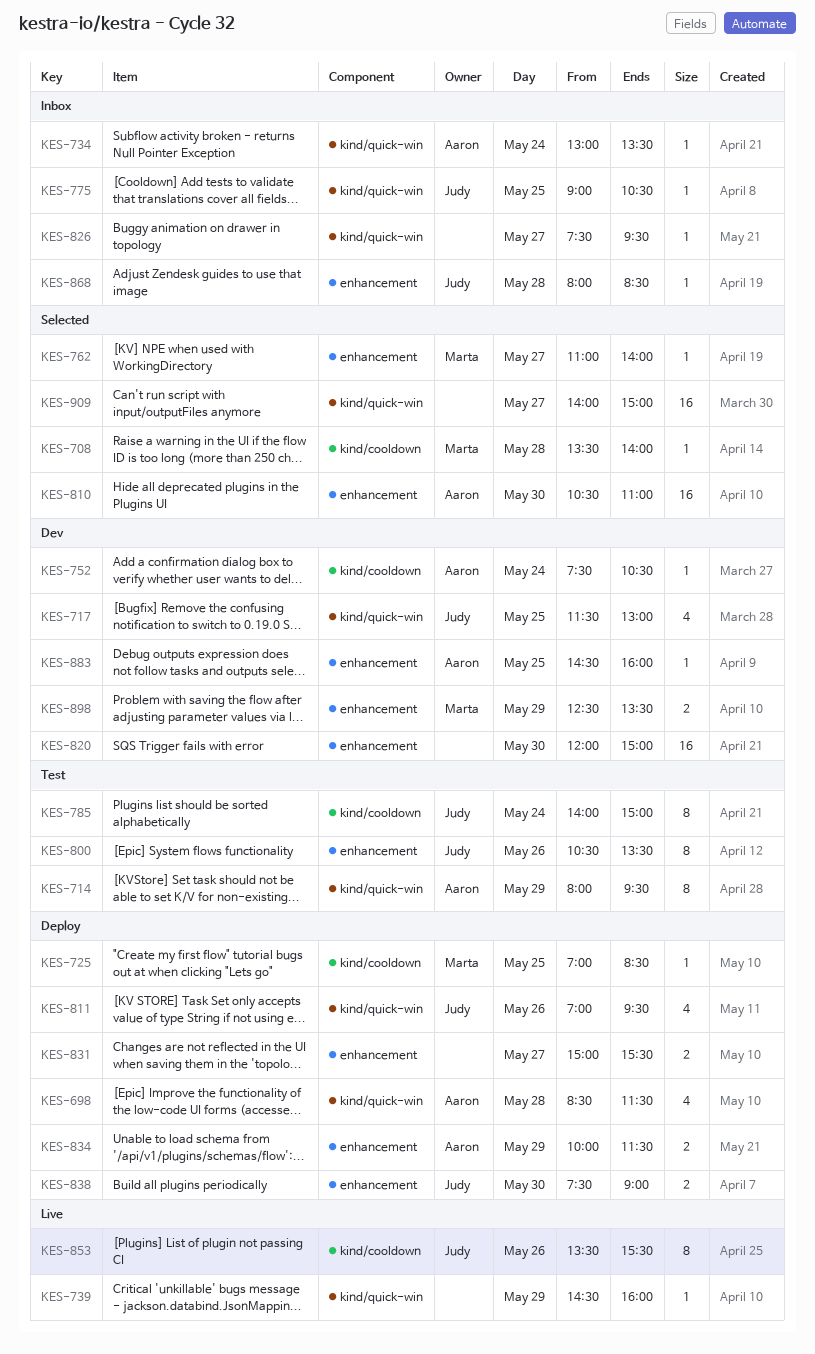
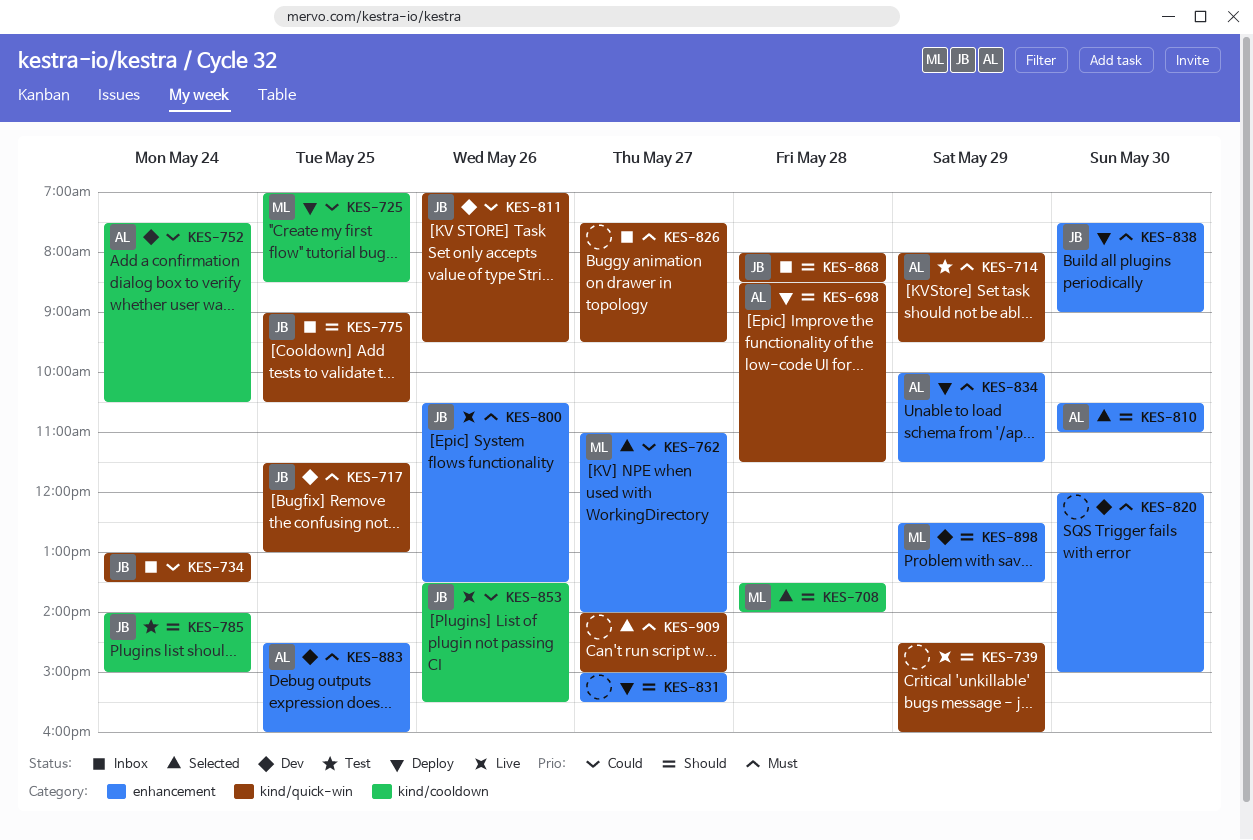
KES-734, owner: Aaron -> Judy
KES-800, status: Test -> Live
KES-811, status: Deploy -> Dev
KES-868, label: enhancement -> kind/quick-win

